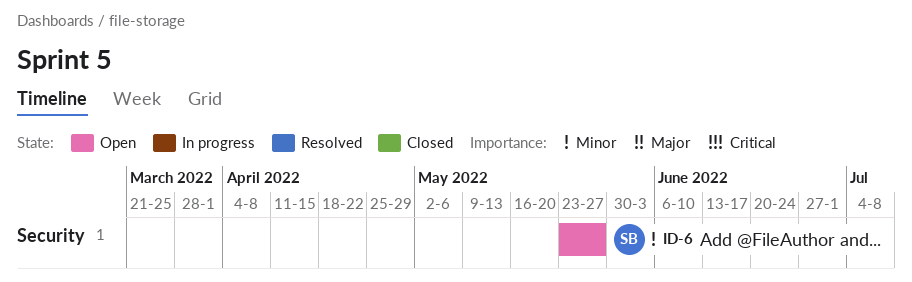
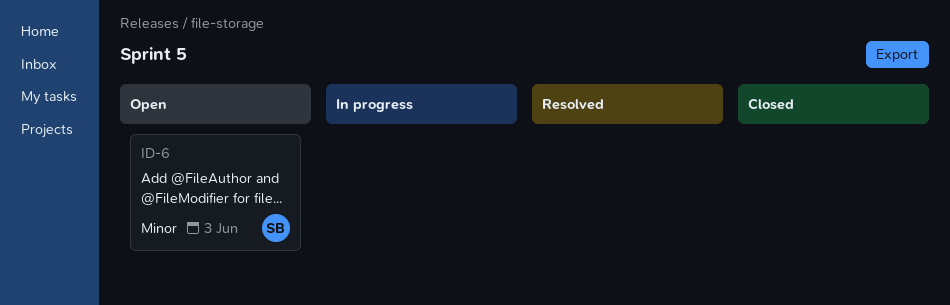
ID-6, due: May 27 -> Jun 3

